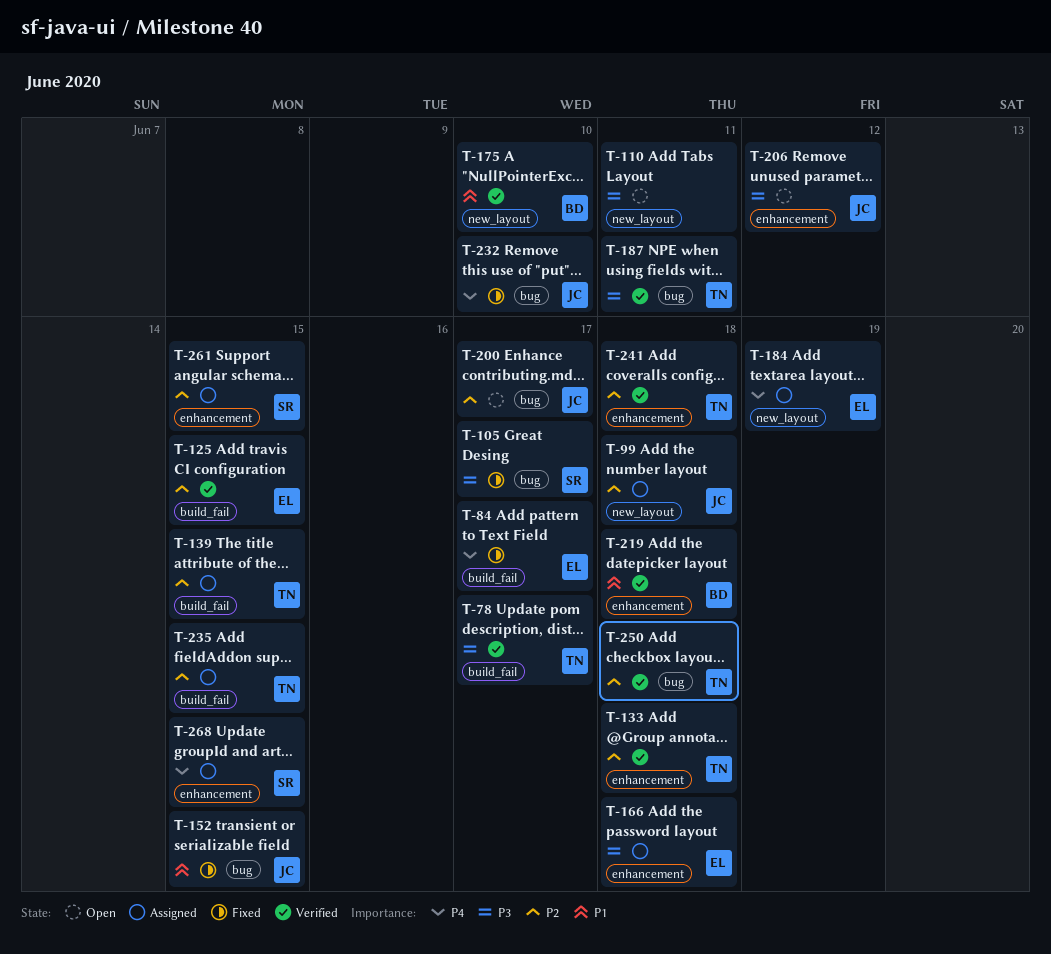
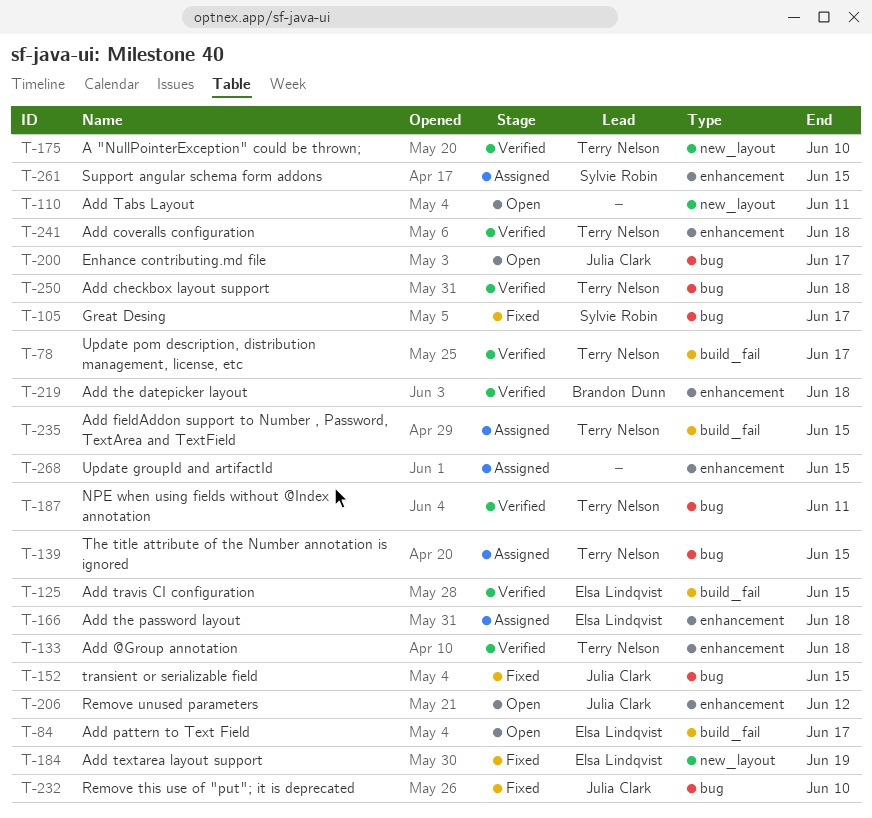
T-84, status: Fixed -> Open
T-99: present -> none
T-139, label: build_fail -> bug
T-175, owner: Brandon Dunn -> Terry Nelson
T-184, status: Assigned -> Fixed
T-268, owner: Sylvie Robin -> none

